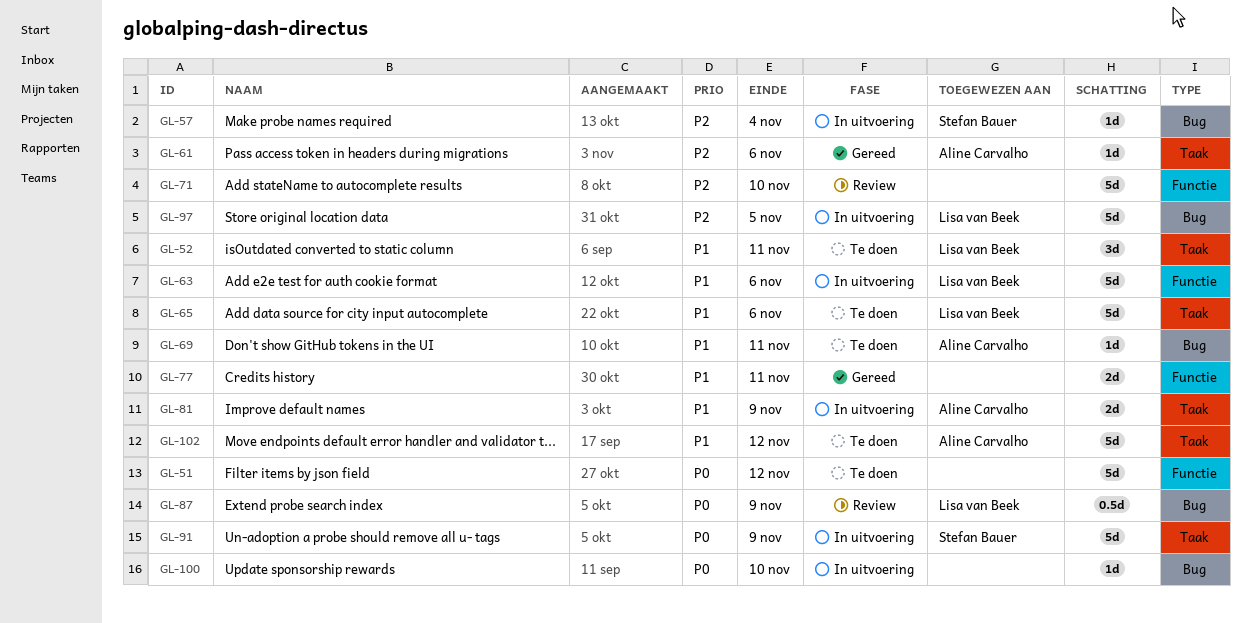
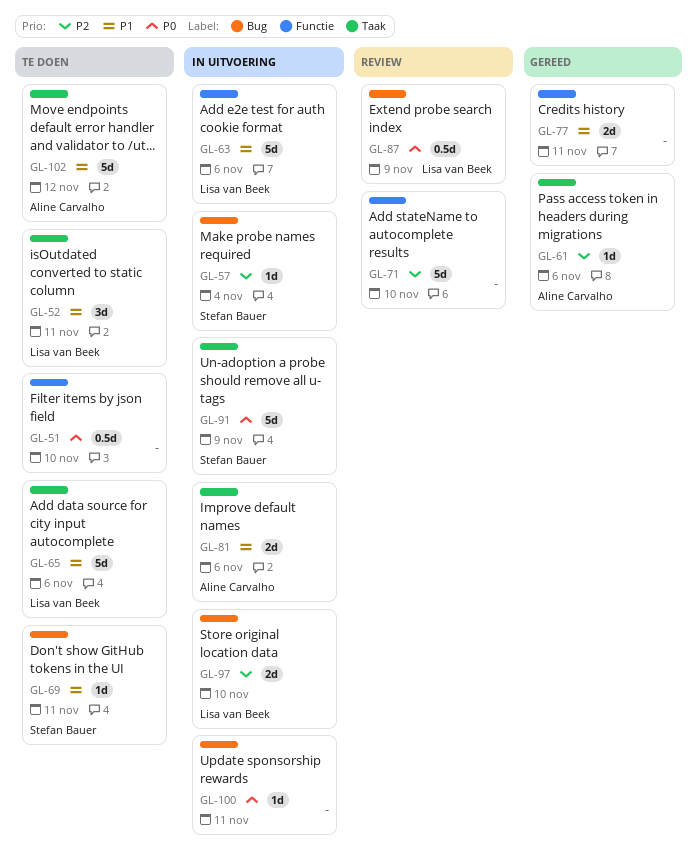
GL-51, estimate: 5d -> 0.5d
GL-51, due: Nov 12 -> Nov 10
GL-69, owner: Aline Carvalho -> Stefan Bauer
GL-81, due: Nov 9 -> Nov 6
GL-97, estimate: 5d -> 2d
GL-97, due: Nov 5 -> Nov 10
GL-100, due: Nov 10 -> Nov 11

